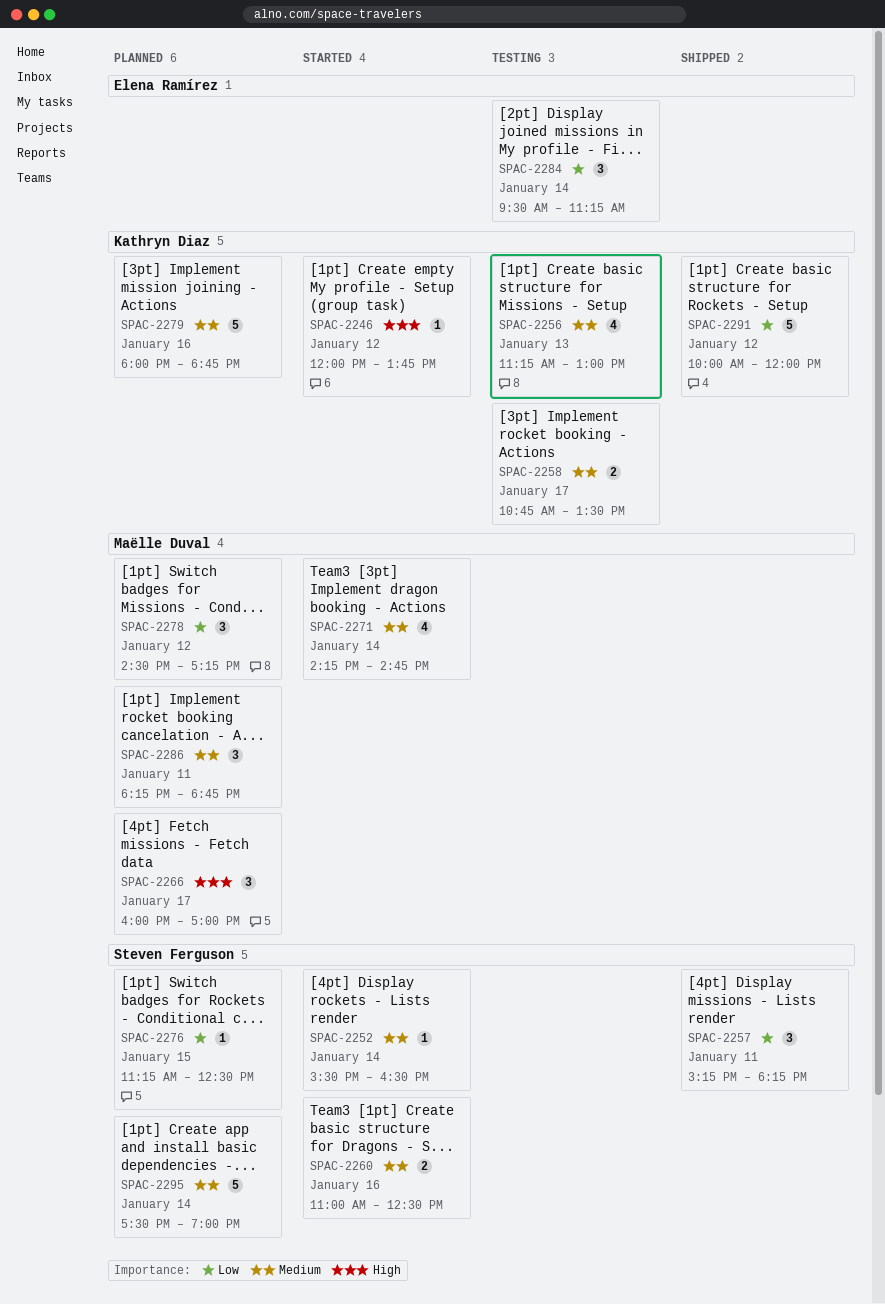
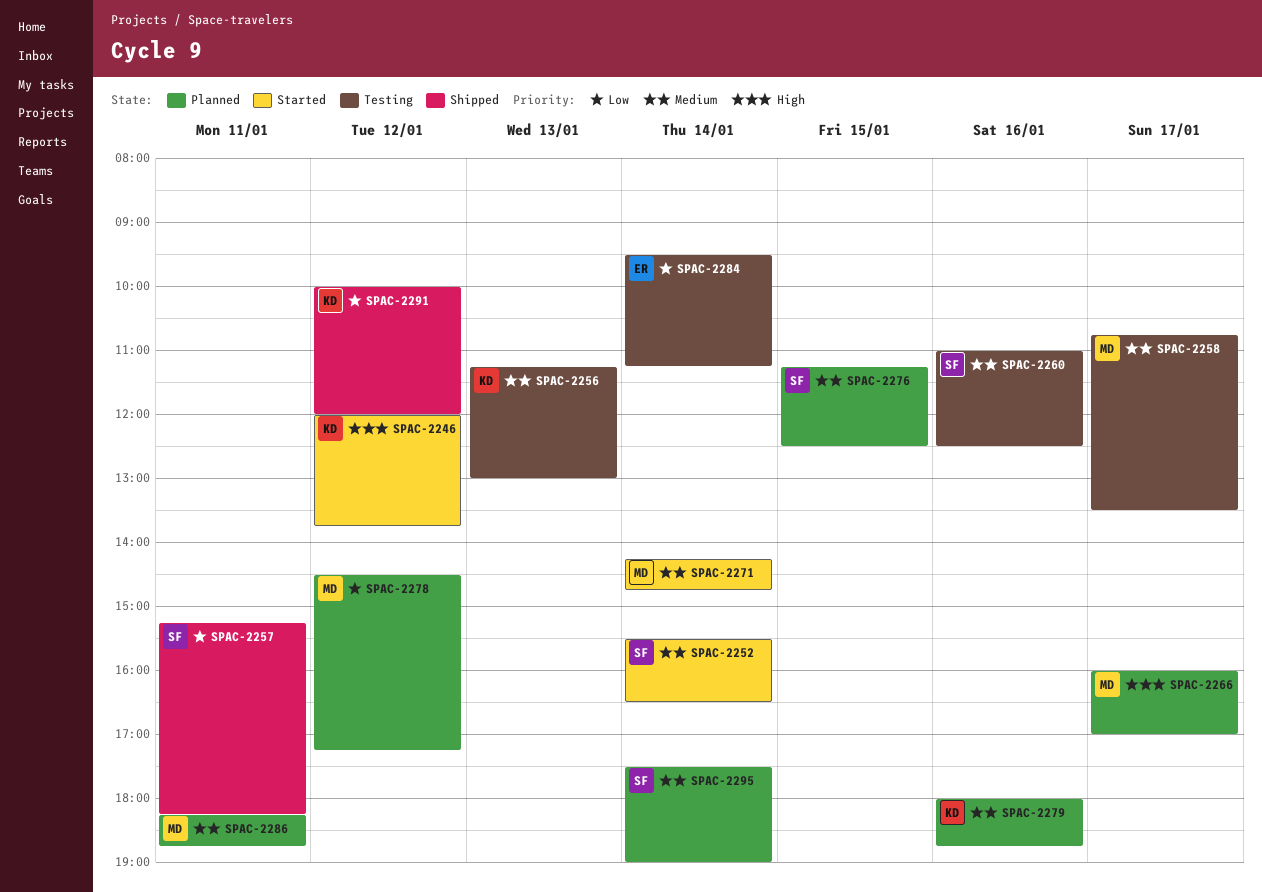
SPAC-2258, owner: Kathryn Diaz -> Maëlle Duval
SPAC-2260, status: Started -> Testing
SPAC-2276, priority: Low -> Medium

